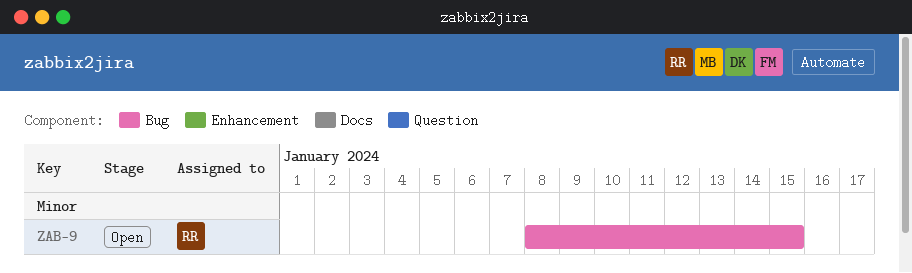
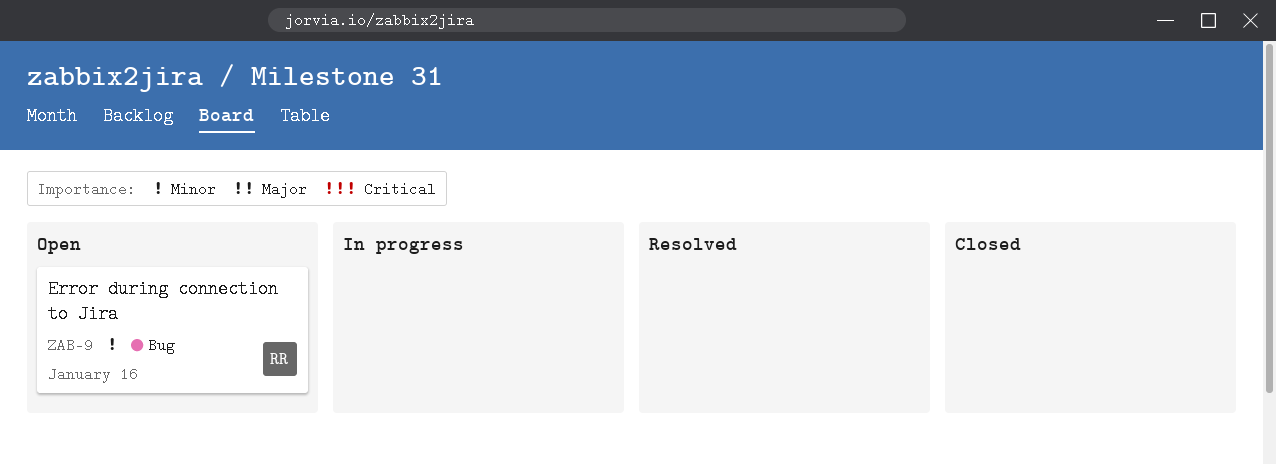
ZAB-9, due: Jan 15 -> Jan 16

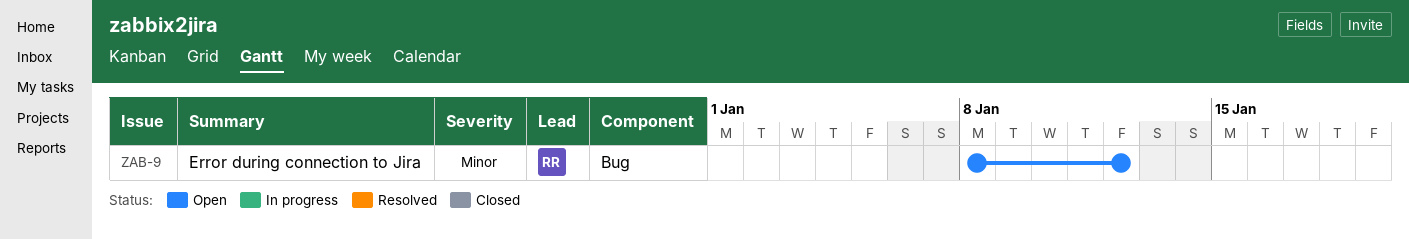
ZAB-9, due: Jan 16 -> Jan 12

